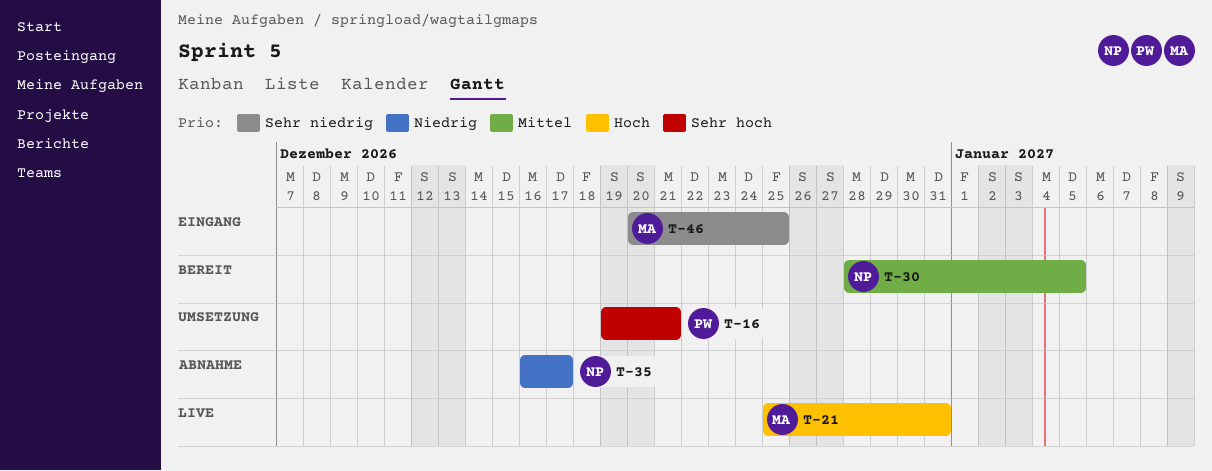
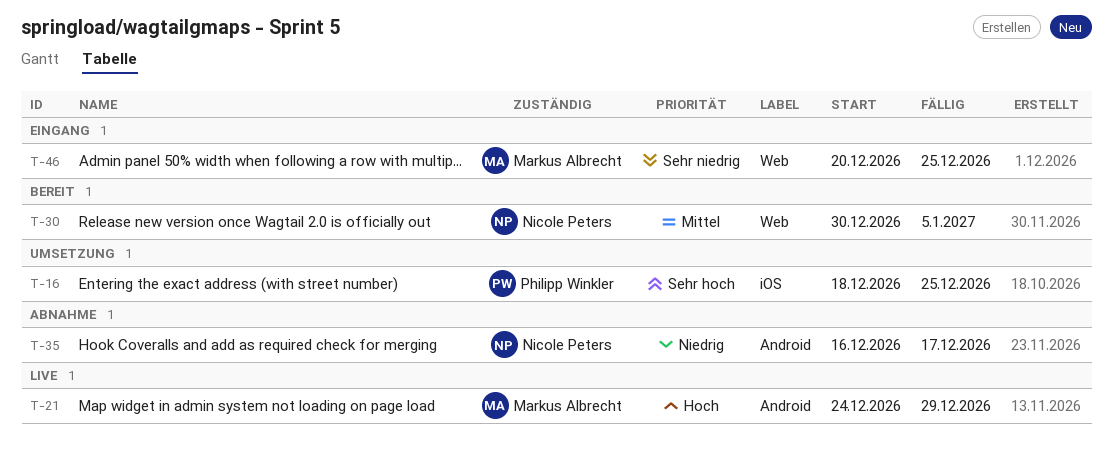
T-16, start: Dec 19 -> Dec 18
T-16, due: Dec 21 -> Dec 25
T-21, start: Dec 25 -> Dec 24
T-21, due: Dec 31 -> Dec 29
T-30, start: Dec 28 -> Dec 30

